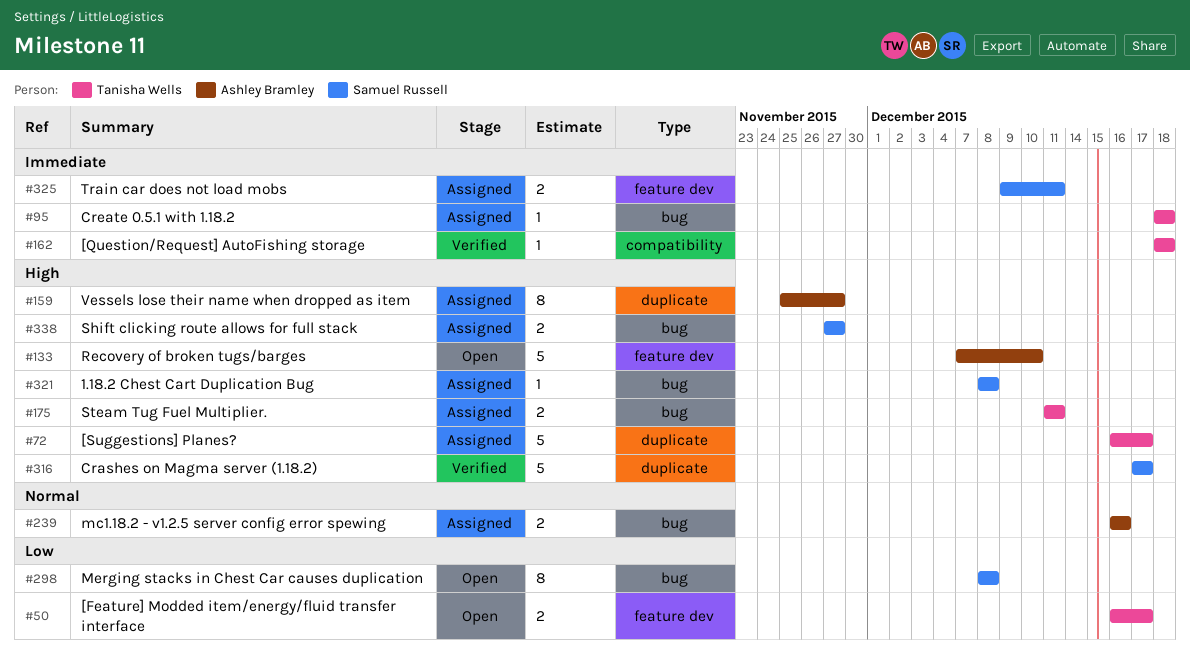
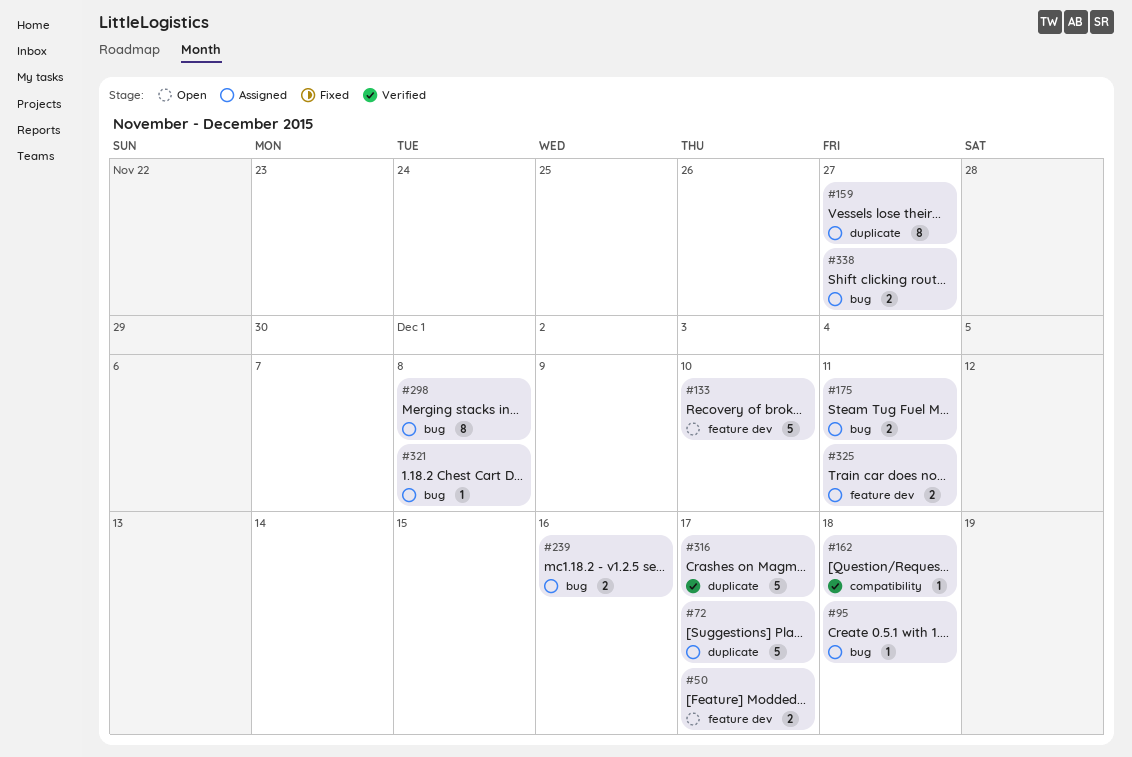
#298, status: Open -> Assigned

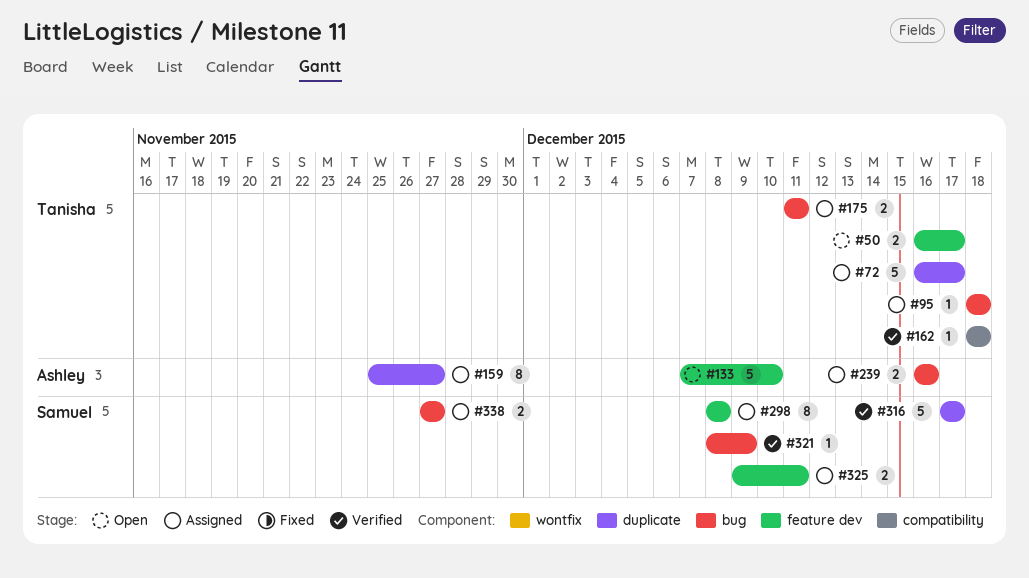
#298, label: bug -> feature dev
#321, status: Assigned -> Verified
#321, due: Dec 8 -> Dec 9

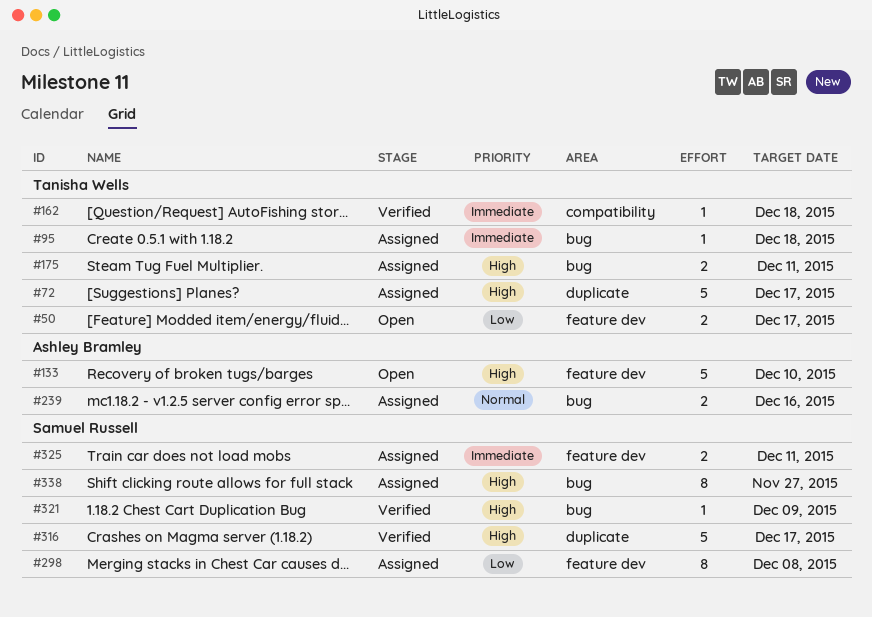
#159: present -> none
#338, estimate: 2 -> 8

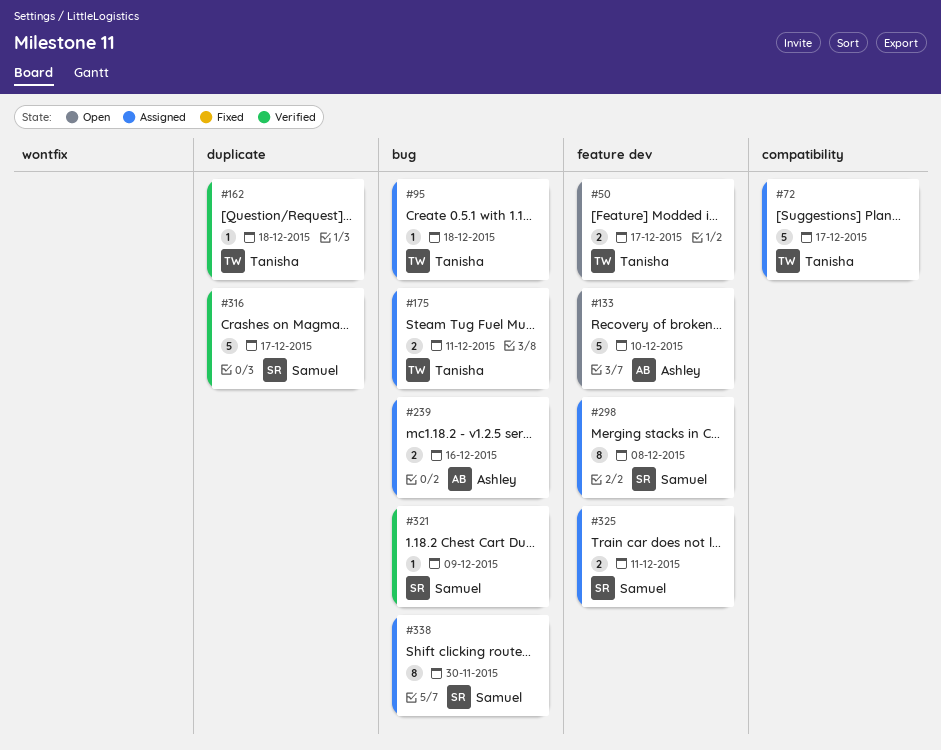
#72, label: duplicate -> compatibility
#162, label: compatibility -> duplicate
#338, due: Nov 27 -> Nov 30

